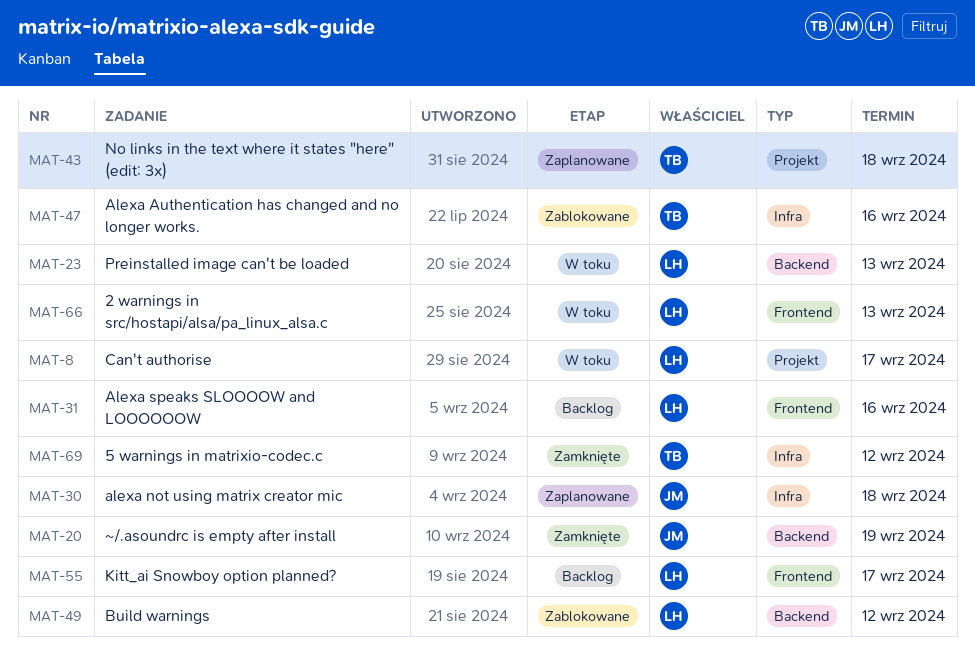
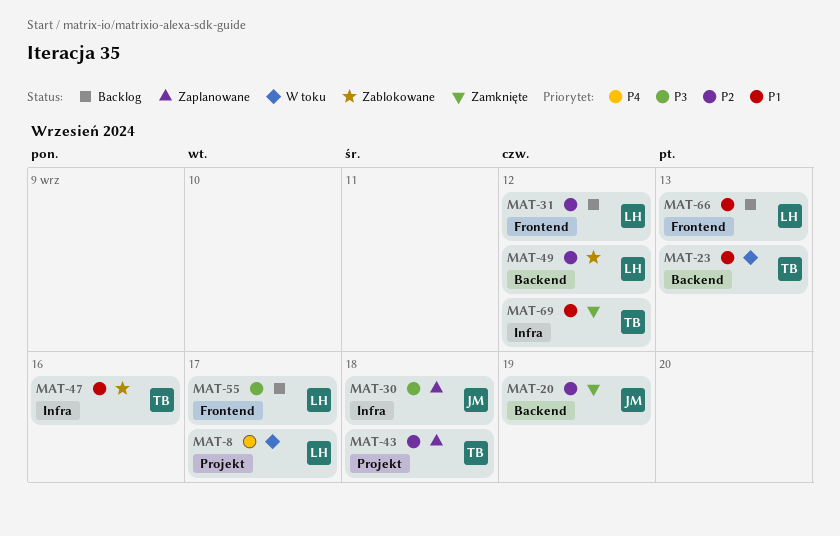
MAT-23, owner: LH -> TB
MAT-31, due: Sep 16 -> Sep 12
MAT-66, status: W toku -> Backlog

